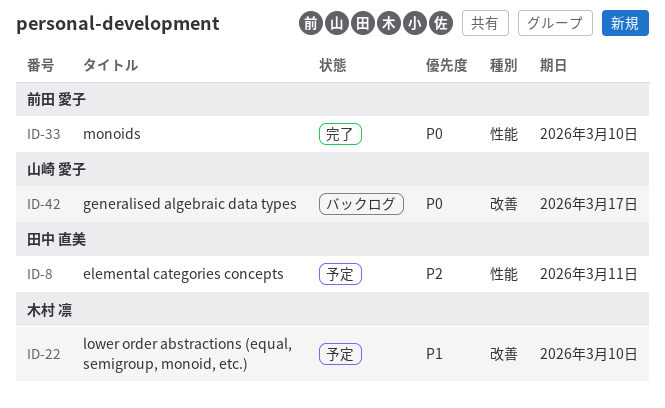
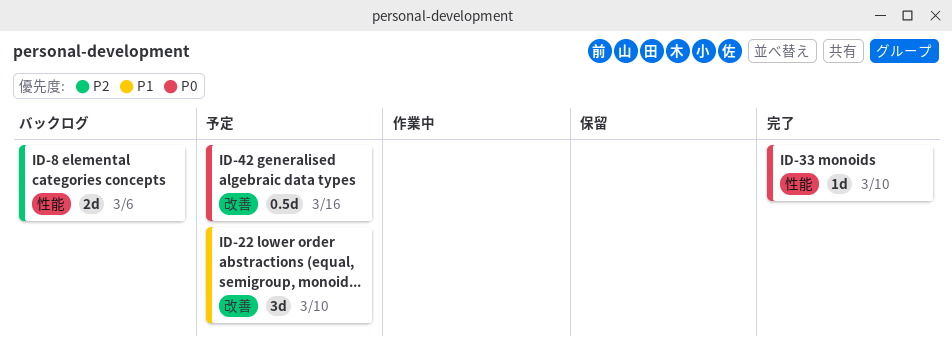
ID-8, status: 予定 -> バックログ
ID-8, due: Mar 11 -> Mar 6
ID-42, status: バックログ -> 予定
ID-42, due: Mar 17 -> Mar 16

